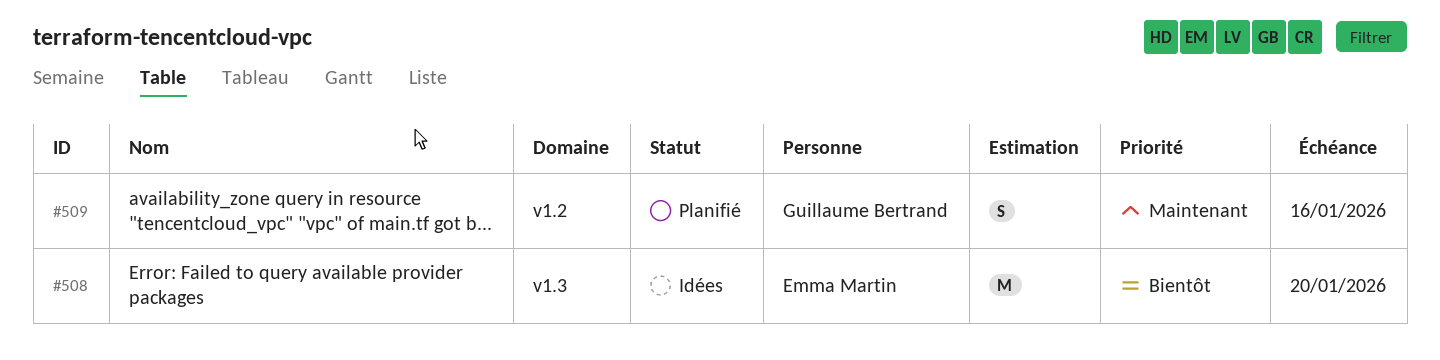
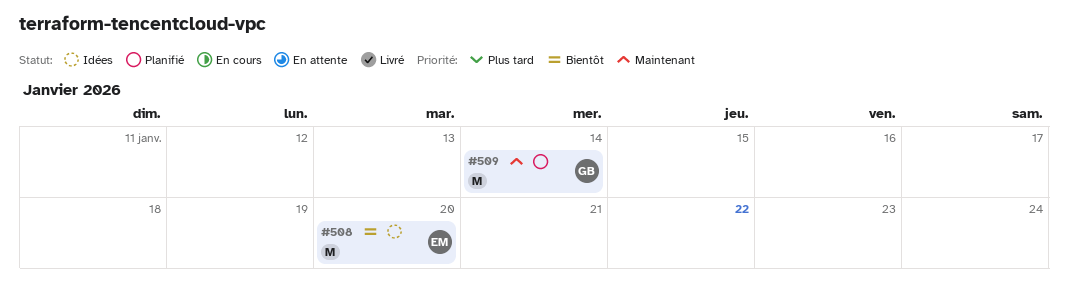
#509, estimate: S -> M
#509, due: Jan 16 -> Jan 14

